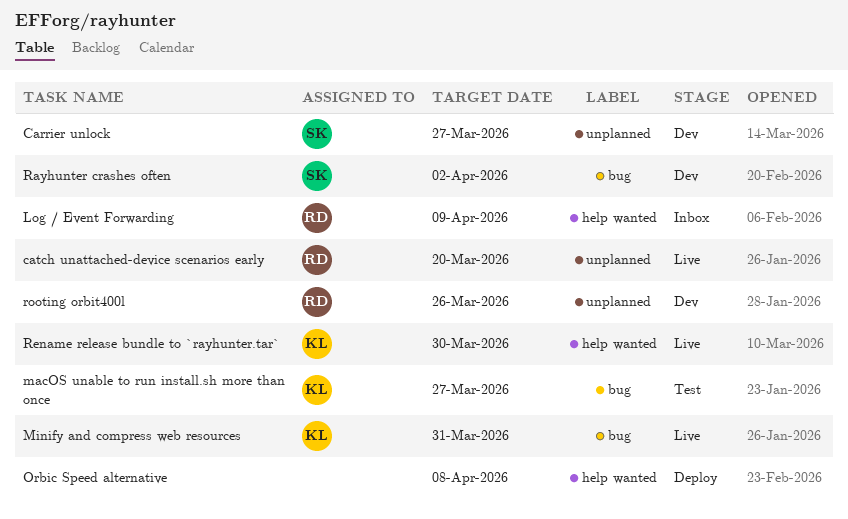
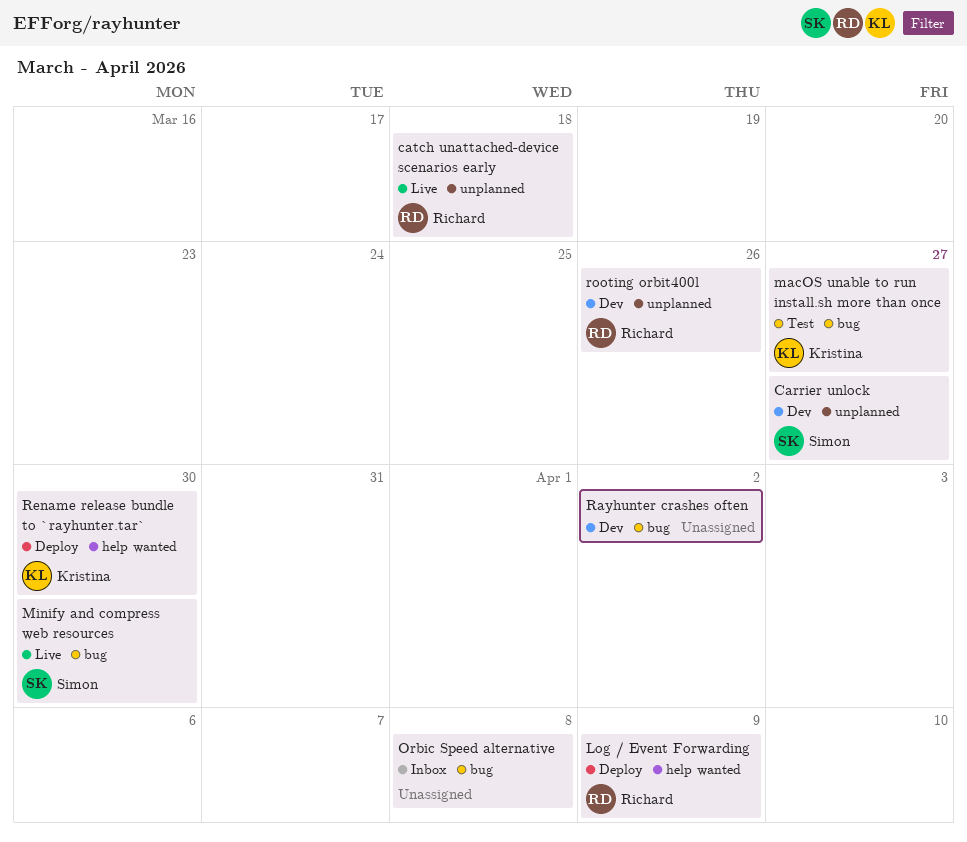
catch unattached-device scenarios early, due: Mar 20 -> Mar 18
Log / Event Forwarding, status: Inbox -> Deploy
Minify and compress web resources, owner: Kristina -> Simon
Minify and compress web resources, due: Mar 31 -> Mar 30
Orbic Speed alternative, status: Deploy -> Inbox
Orbic Speed alternative, label: help wanted -> bug
Rayhunter crashes often, owner: Simon -> none
Rename release bundle to `rayhunter.tar`, status: Live -> Deploy

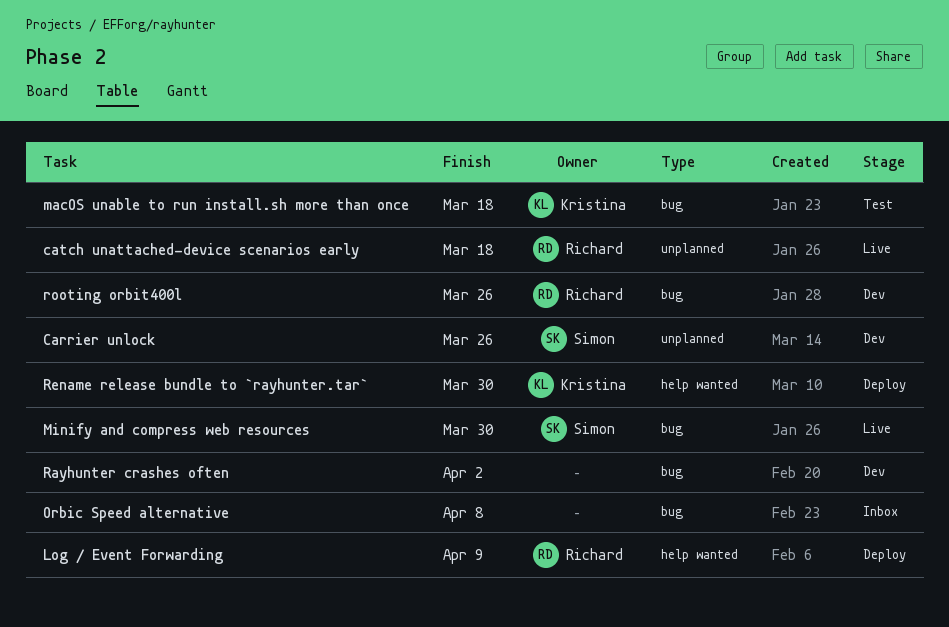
Carrier unlock, due: Mar 27 -> Mar 26
macOS unable to run install.sh more than once, due: Mar 27 -> Mar 18
rooting orbit400l, label: unplanned -> bug

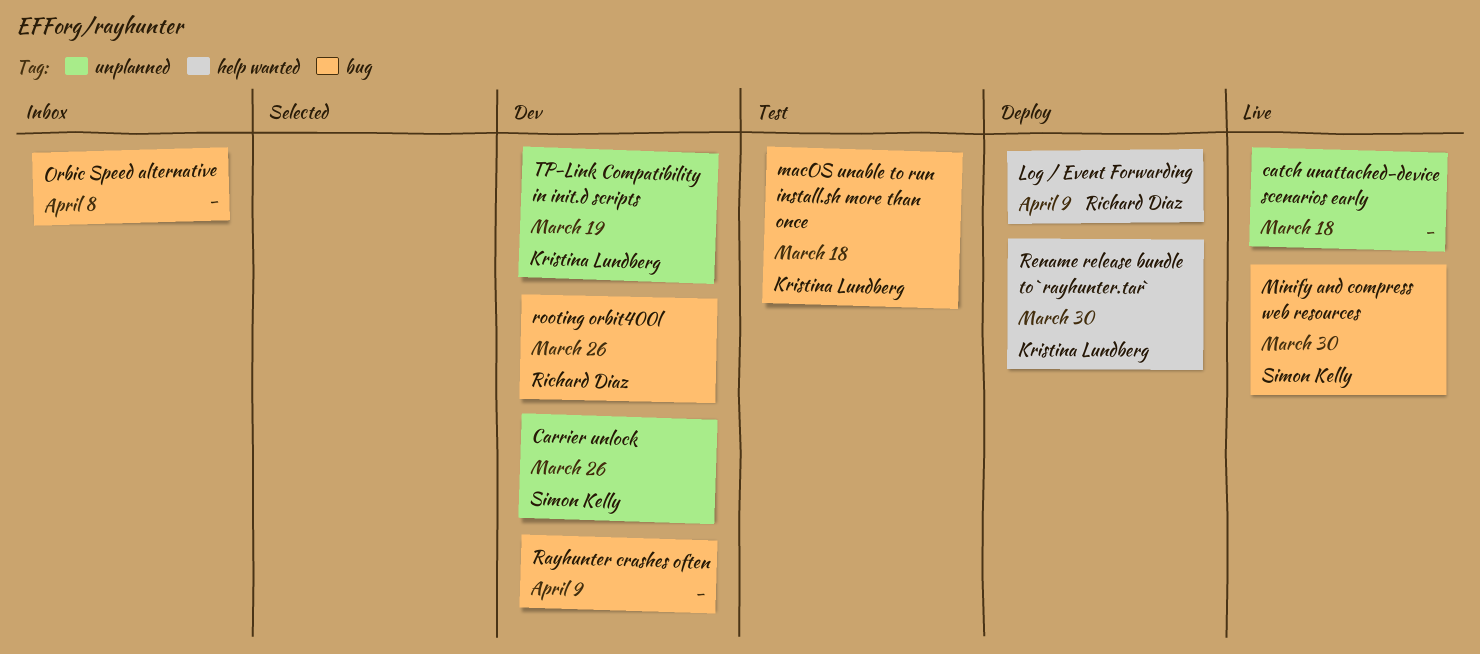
catch unattached-device scenarios early, owner: Richard Diaz -> none
Rayhunter crashes often, due: Apr 2 -> Apr 9
TP-Link Compatibility in init.d scripts: none -> present

